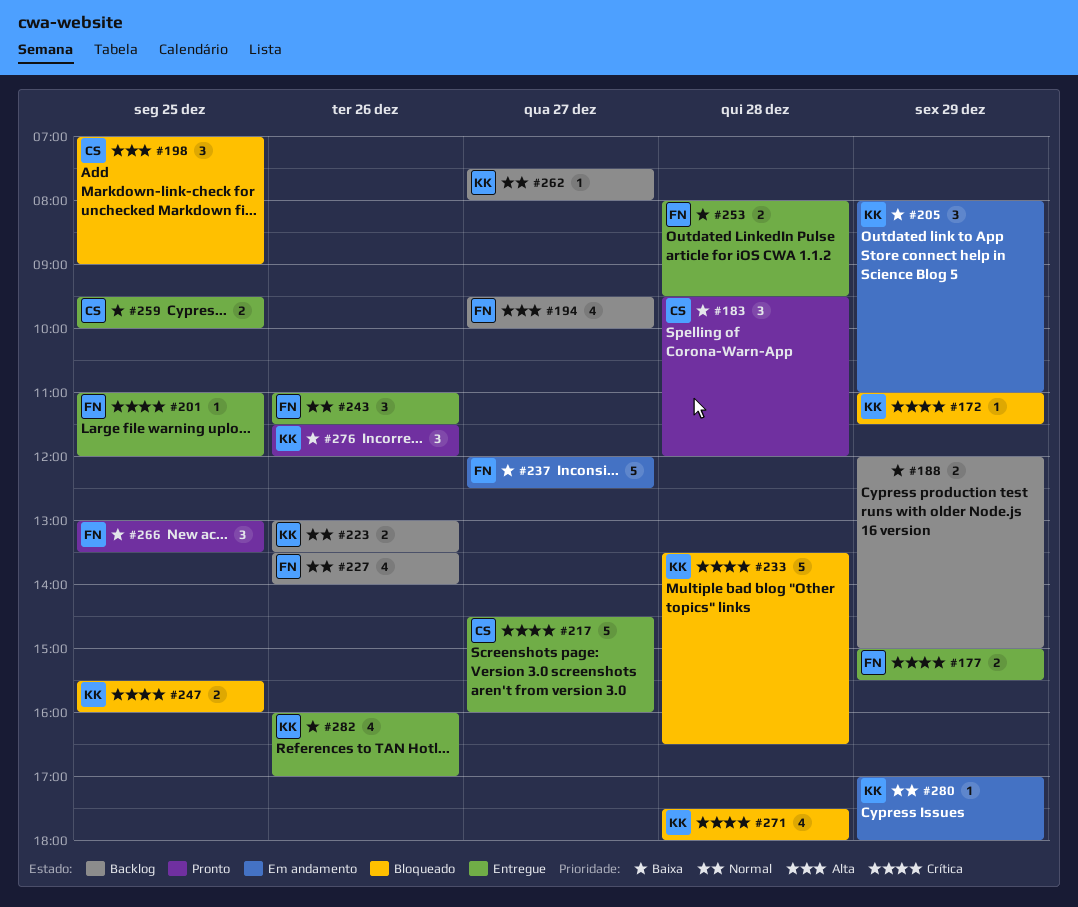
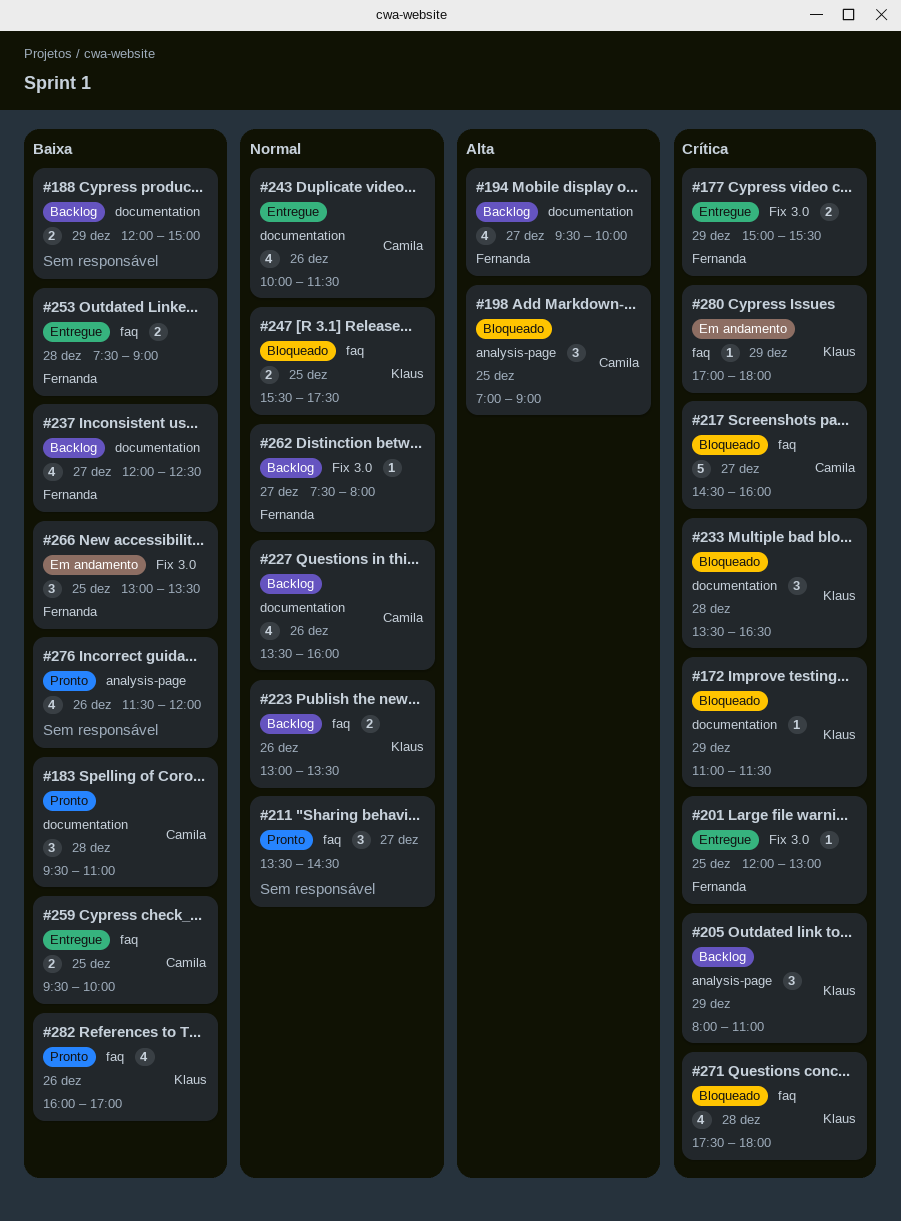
#183, ends: 12:00 -> 11:00
#201, begins: 11:00 -> 12:00
#201, ends: 12:00 -> 13:00
#205, status: Em andamento -> Backlog
#205, priority: Baixa -> Crítica
#211: none -> present
#217, status: Entregue -> Bloqueado
#227, owner: Fernanda -> Camila
#227, ends: 14:00 -> 16:00
#233, estimate: 5 -> 3
#237, status: Em andamento -> Backlog
#237, estimate: 5 -> 4
#243, owner: Fernanda -> Camila
#243, estimate: 3 -> 4
#243, begins: 11:00 -> 10:00
#247, priority: Crítica -> Normal
#247, ends: 16:00 -> 17:30
#253, begins: 08:00 -> 07:30
#253, ends: 09:30 -> 09:00
#262, owner: Klaus -> Fernanda
#266, status: Pronto -> Em andamento
#276, owner: Klaus -> none
#276, estimate: 3 -> 4
#280, priority: Normal -> Crítica
#282, status: Entregue -> Pronto

